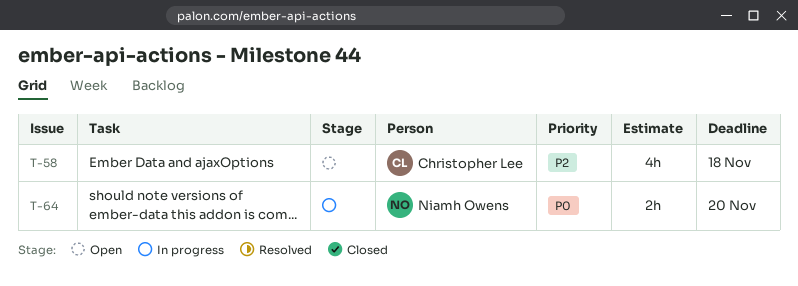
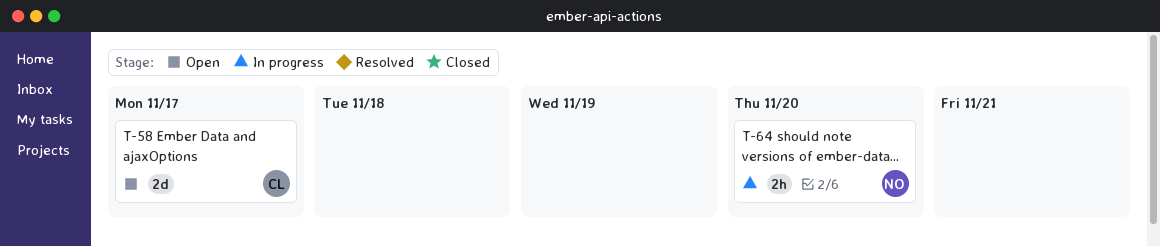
T-58, estimate: 4h -> 2d
T-58, due: Nov 18 -> Nov 17

